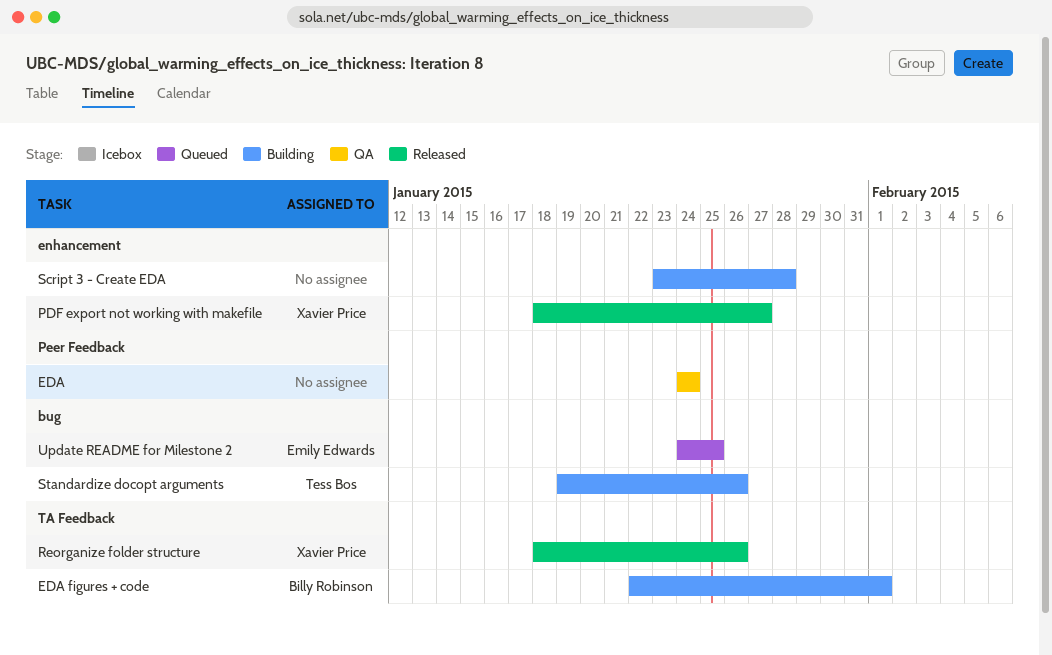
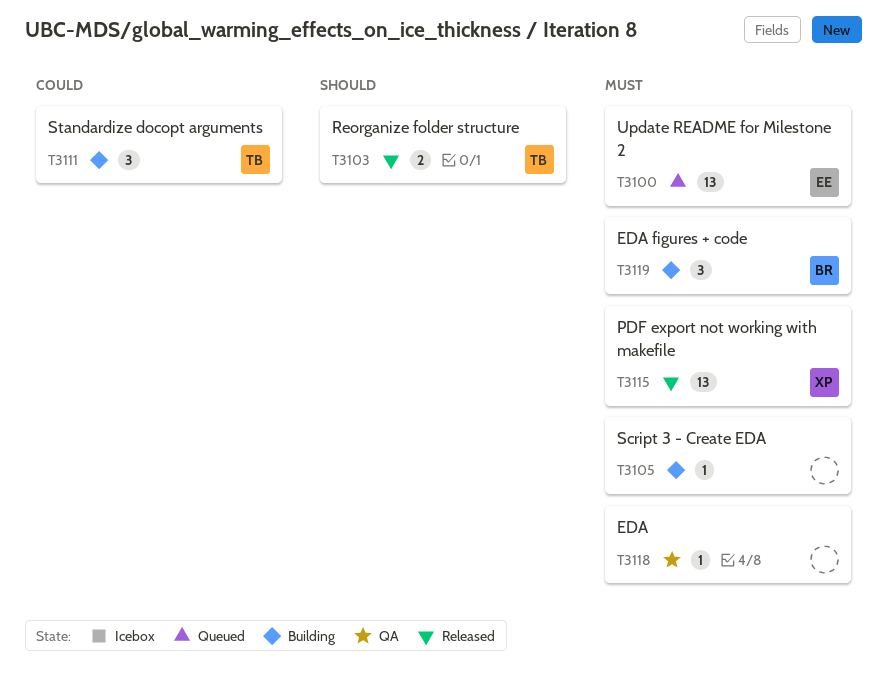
Reorganize folder structure, owner: Xavier Price -> Tess Bos

